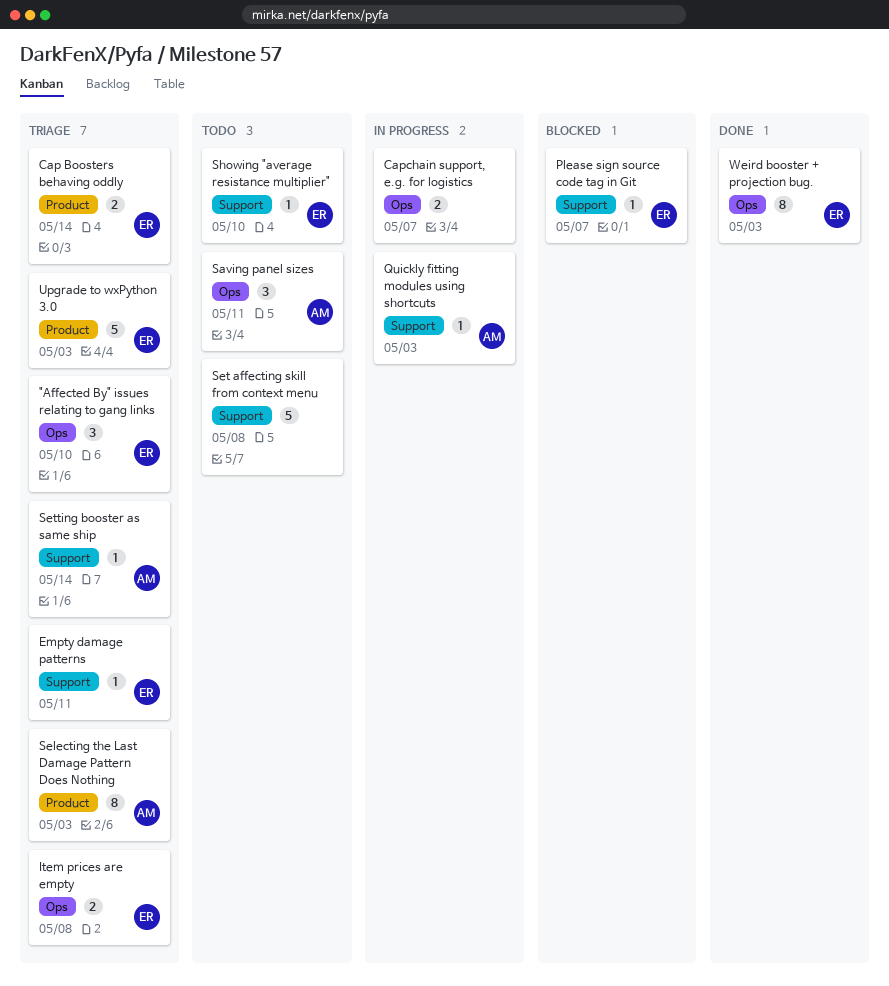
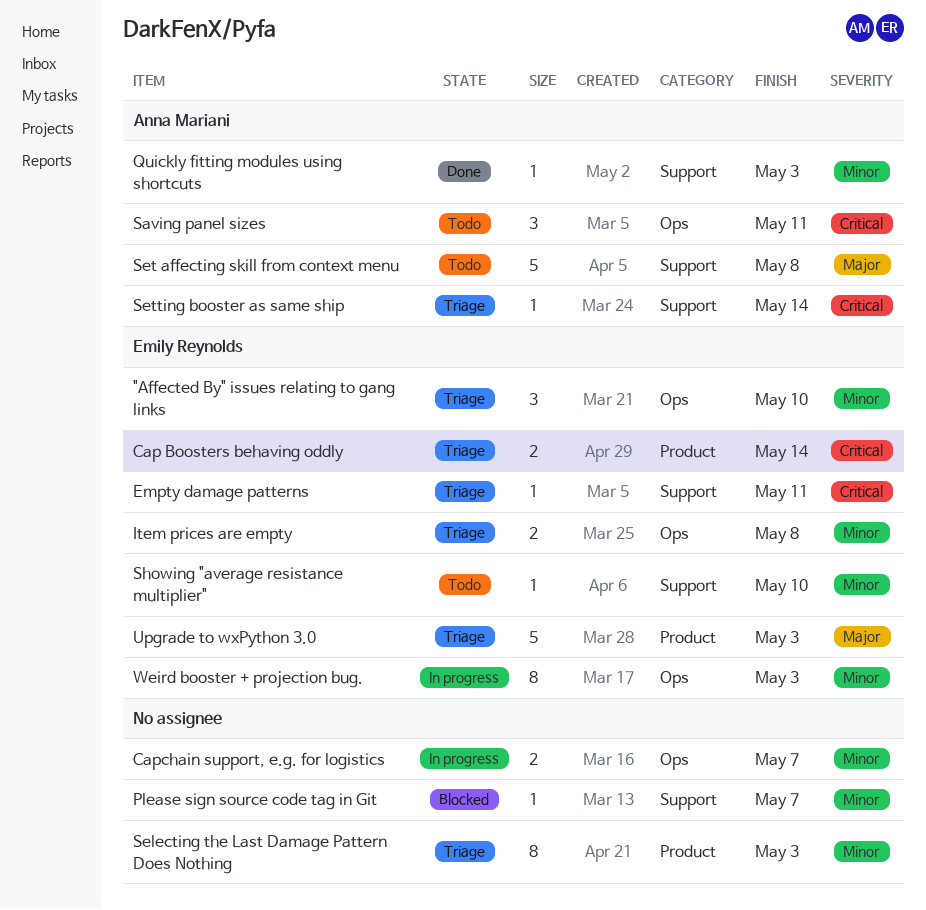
Please sign source code tag in Git, owner: Emily Reynolds -> none
Quickly fitting modules using shortcuts, status: In progress -> Done
Selecting the Last Damage Pattern Does Nothing, owner: Anna Mariani -> none
Set affecting skill from context menu, owner: none -> Anna Mariani
Weird booster + projection bug., status: Done -> In progress

